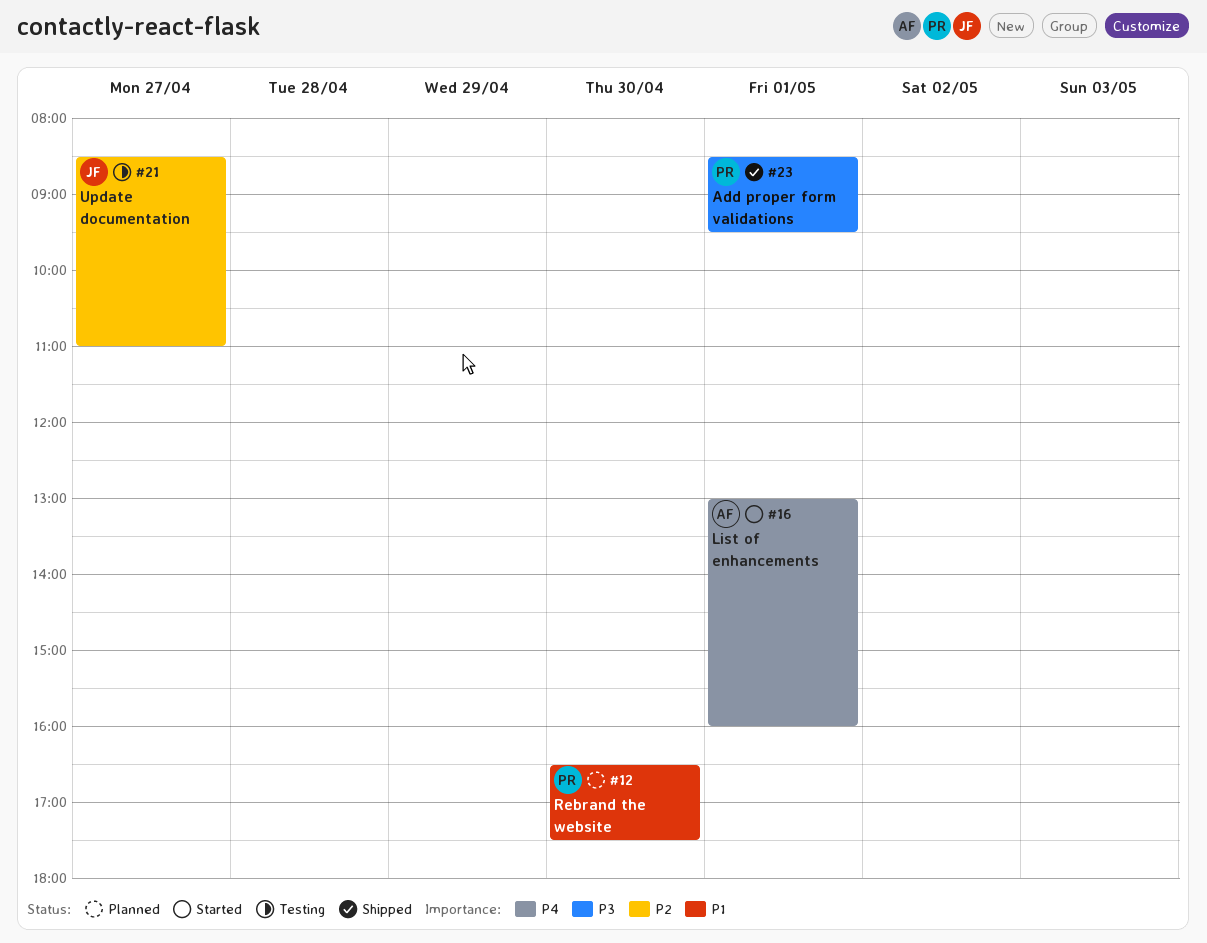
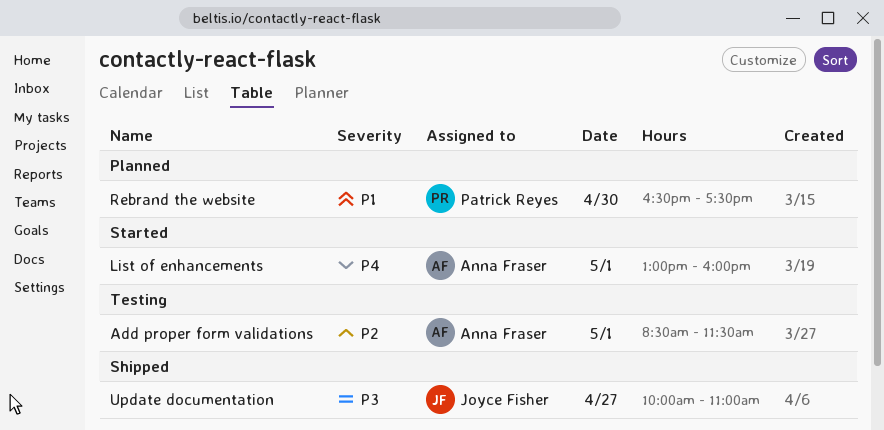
Add proper form validations, status: Shipped -> Testing
Add proper form validations, owner: Patrick Reyes -> Anna Fraser
Add proper form validations, priority: P3 -> P2
Add proper form validations, ends: 09:30 -> 11:30
Update documentation, status: Testing -> Shipped
Update documentation, priority: P2 -> P3
Update documentation, begins: 08:30 -> 10:00

